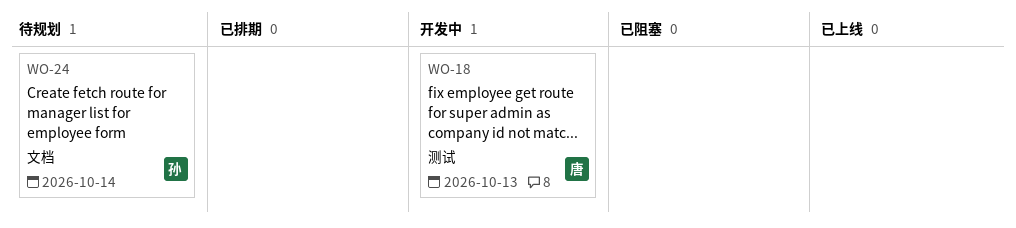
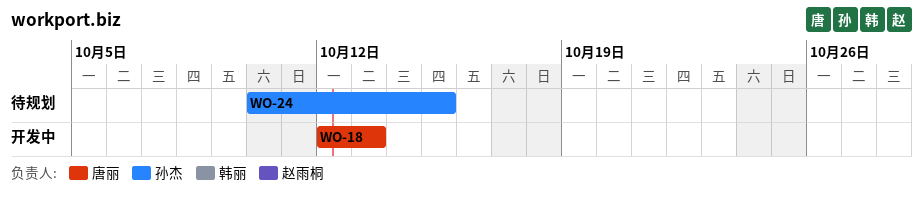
WO-24, due: Oct 14 -> Oct 15

